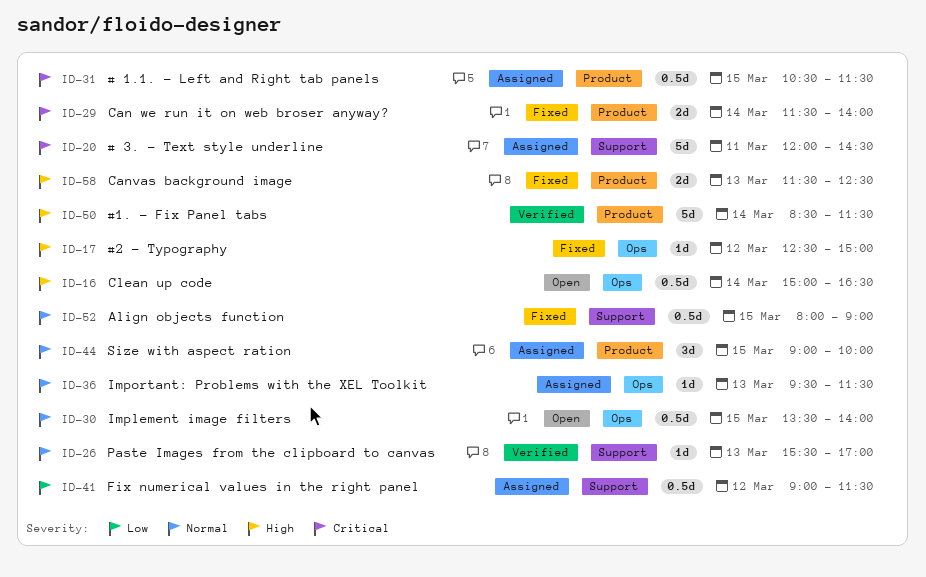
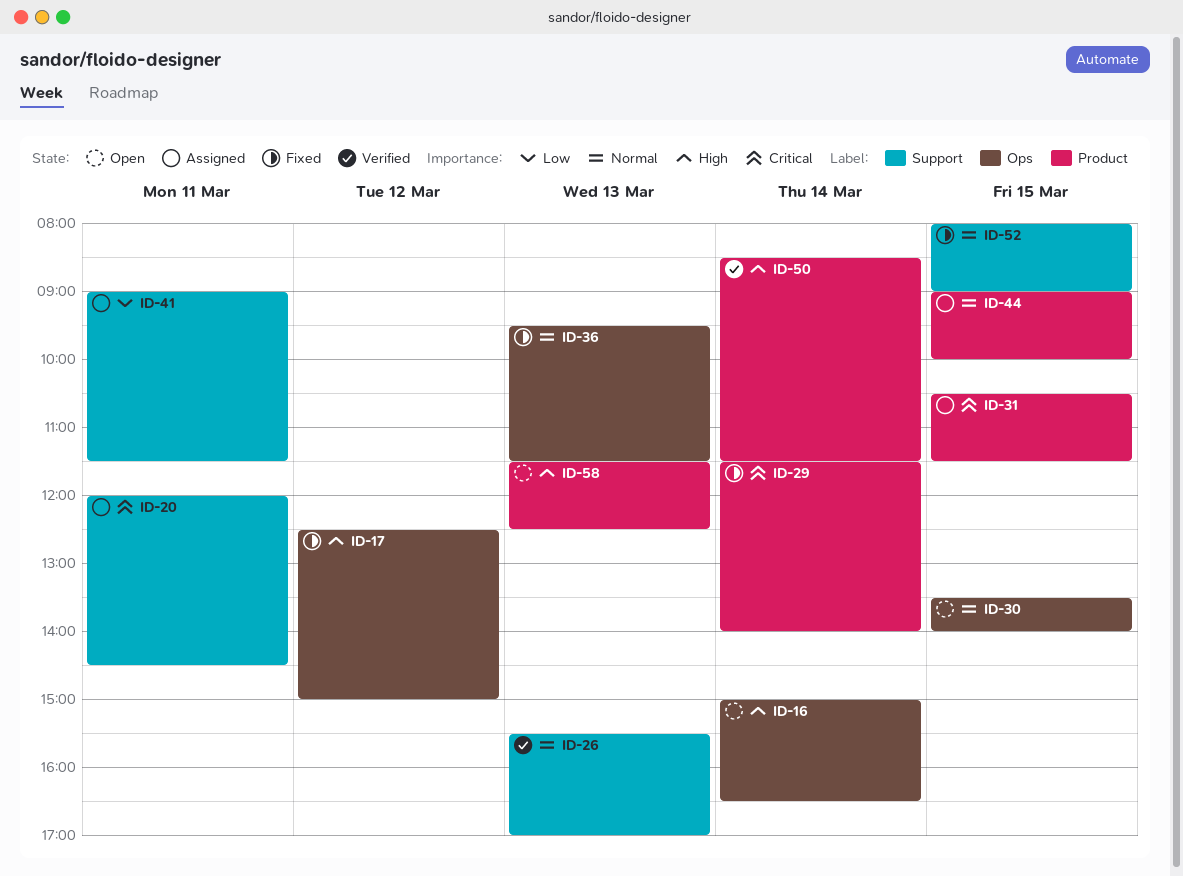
ID-36, status: Assigned -> Fixed
ID-41, day: Mar 12 -> Mar 11
ID-58, status: Fixed -> Open

